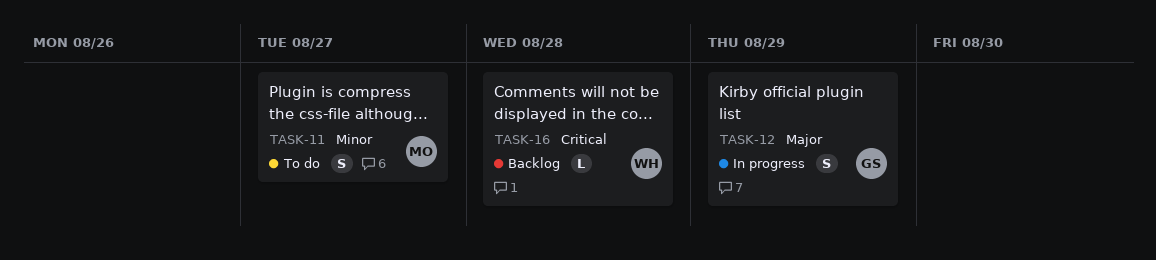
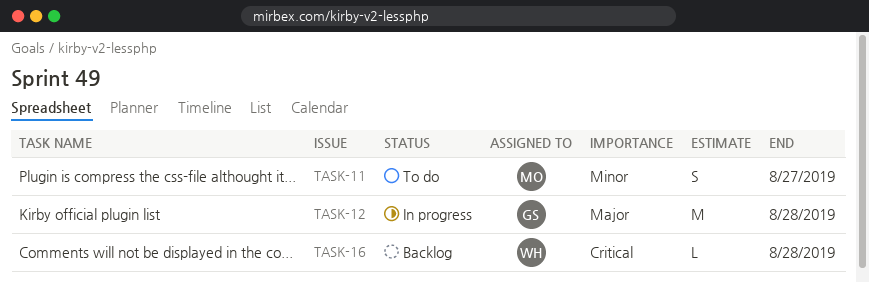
TASK-12, estimate: S -> M
TASK-12, due: Aug 29 -> Aug 28

